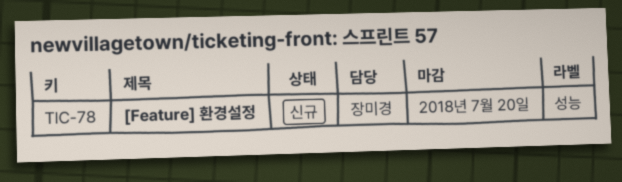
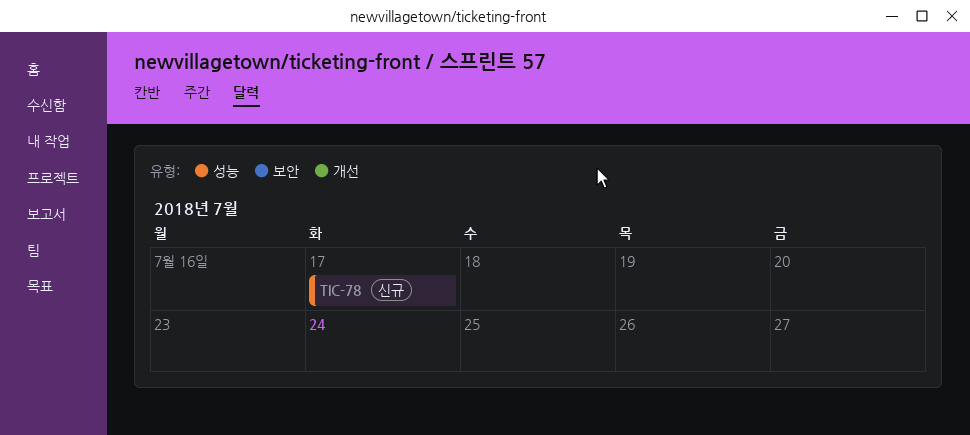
TIC-78, due: Jul 20 -> Jul 17

